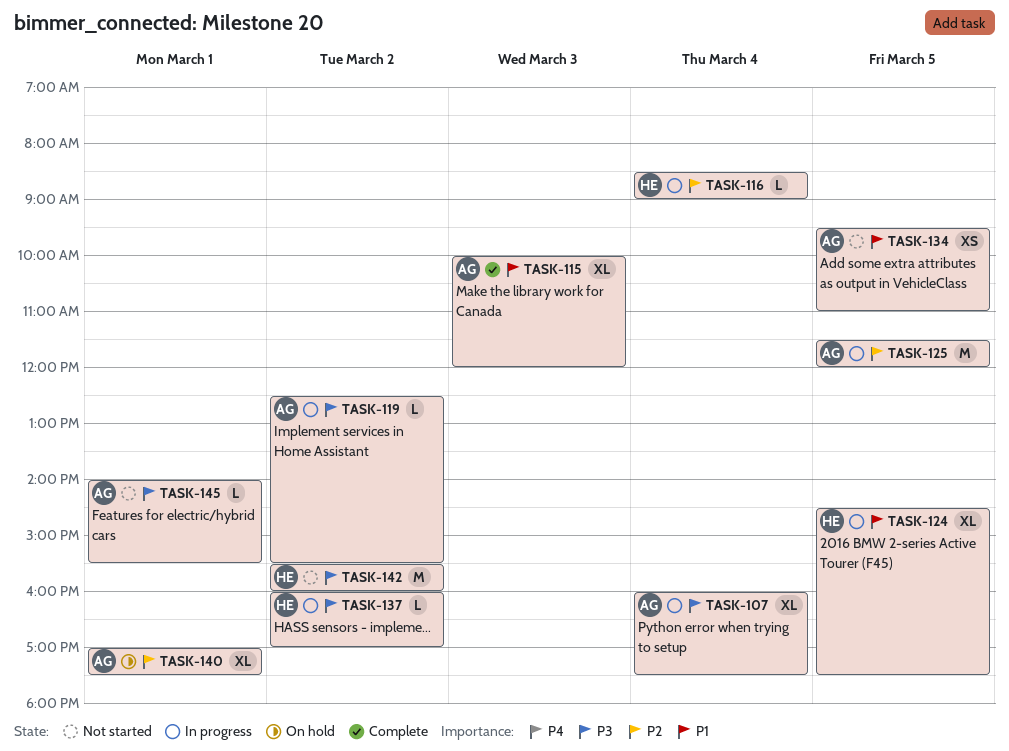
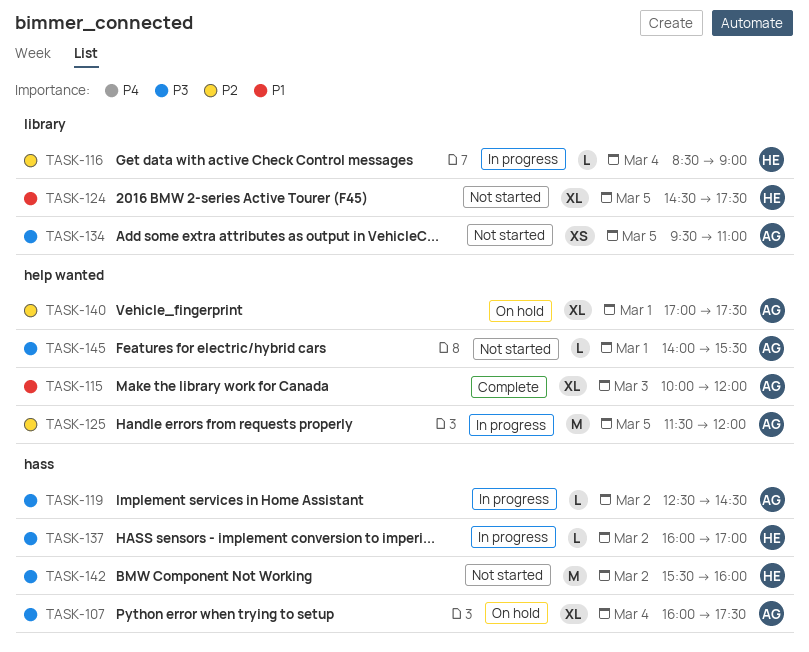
TASK-107, status: In progress -> On hold
TASK-119, ends: 15:30 -> 14:30
TASK-124, status: In progress -> Not started
TASK-134, priority: P1 -> P3

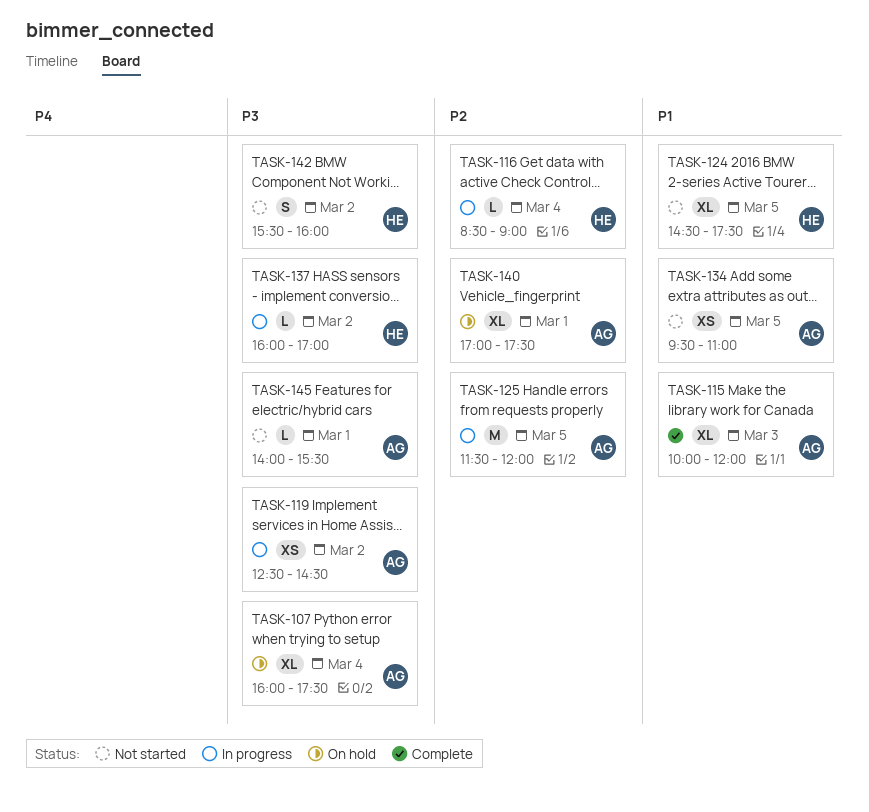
TASK-119, estimate: L -> XS
TASK-134, priority: P3 -> P1
TASK-142, estimate: M -> S

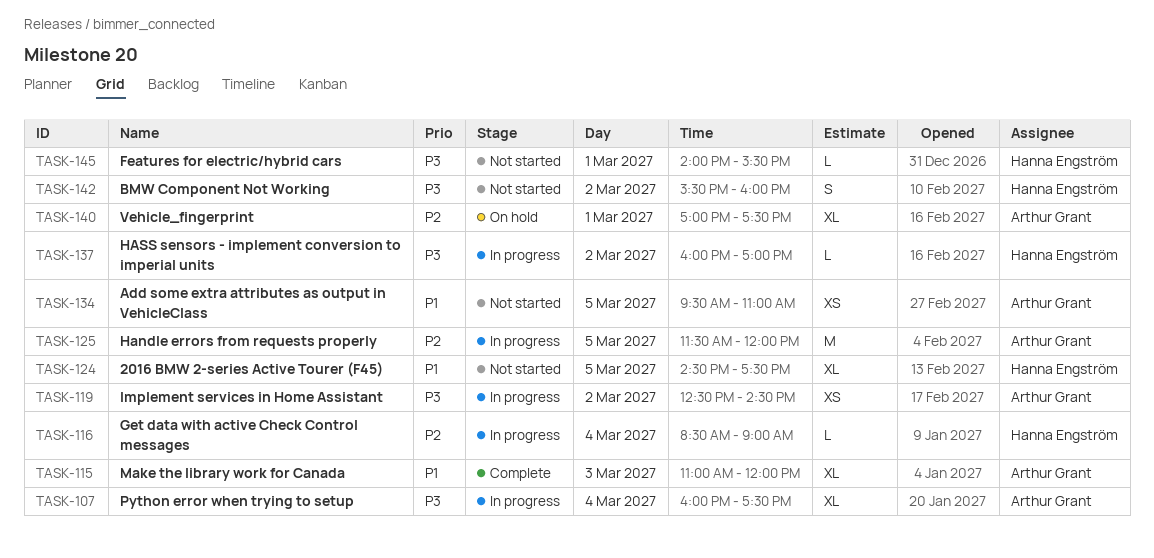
TASK-107, status: On hold -> In progress
TASK-115, begins: 10:00 -> 11:00
TASK-145, owner: Arthur Grant -> Hanna Engström

